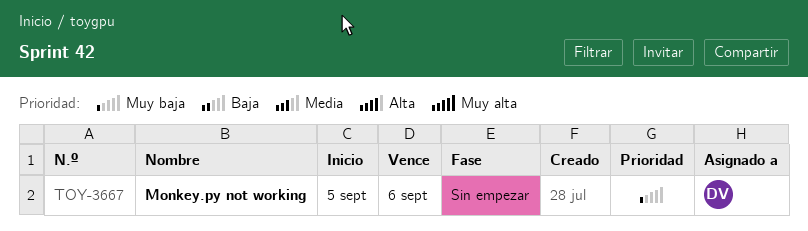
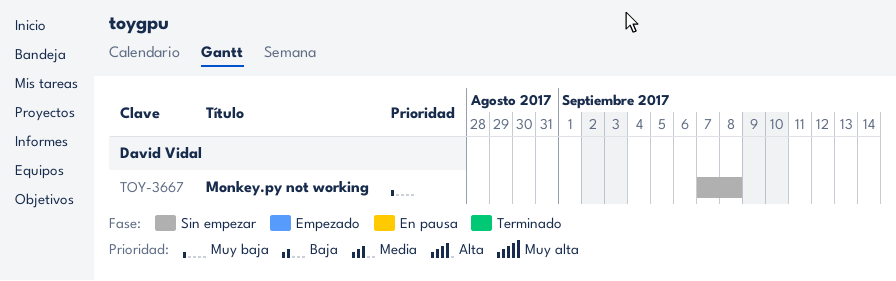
TOY-3667, start: Sep 5 -> Sep 7
TOY-3667, due: Sep 6 -> Sep 8

